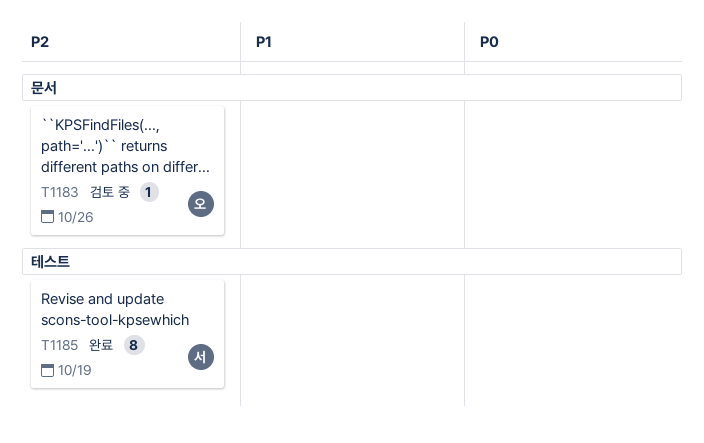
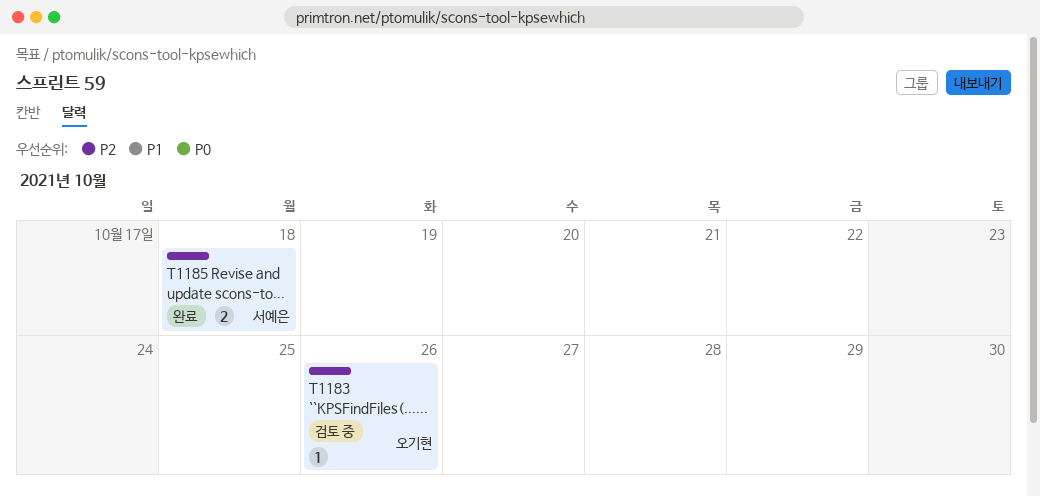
T1185, estimate: 8 -> 2
T1185, due: Oct 19 -> Oct 18

